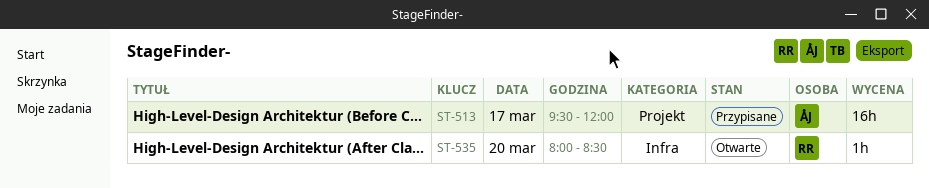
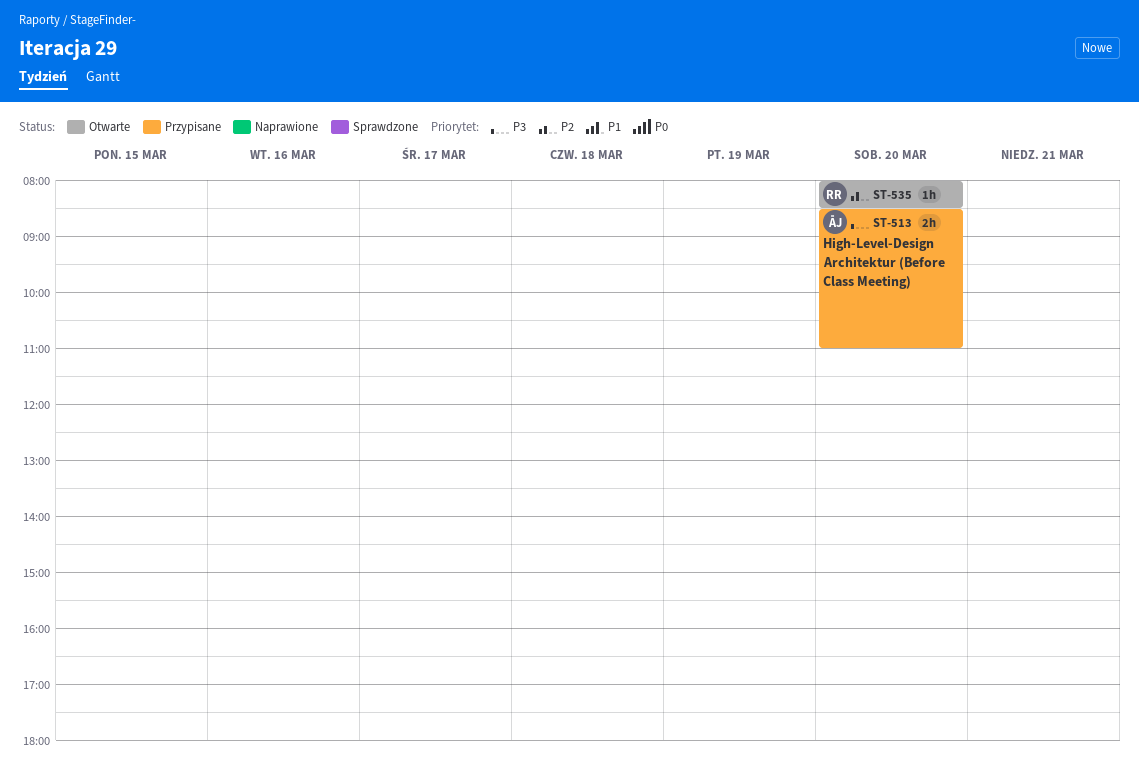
ST-513, estimate: 16h -> 2h
ST-513, day: Mar 17 -> Mar 20
ST-513, begins: 09:30 -> 08:30
ST-513, ends: 12:00 -> 11:00

